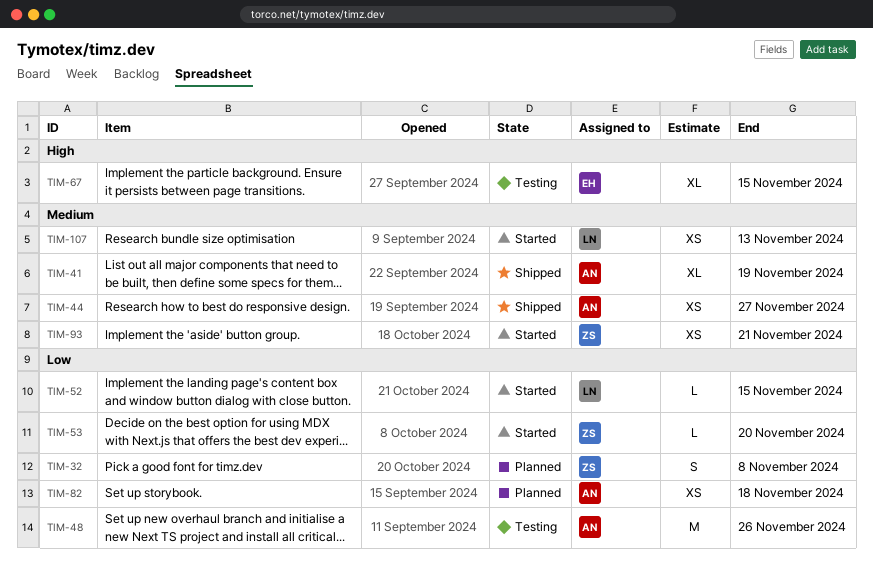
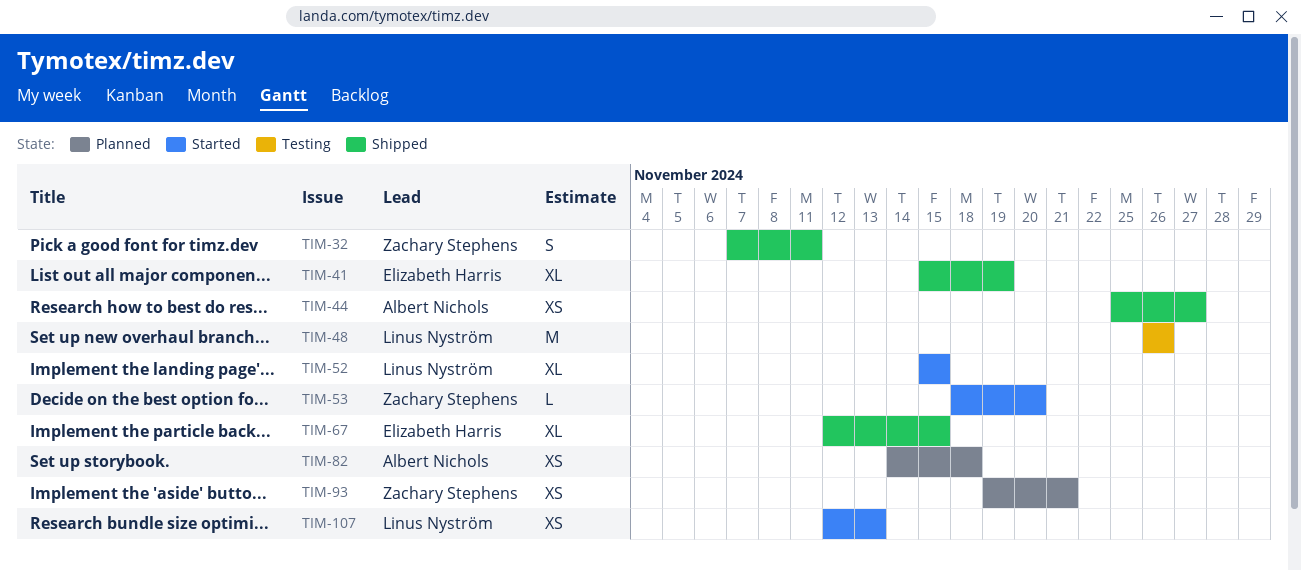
TIM-32, status: Planned -> Shipped
TIM-32, due: Nov 8 -> Nov 11
TIM-41, owner: Albert Nichols -> Elizabeth Harris
TIM-48, owner: Albert Nichols -> Linus Nyström
TIM-52, estimate: L -> XL
TIM-67, status: Testing -> Shipped
TIM-93, status: Started -> Planned

